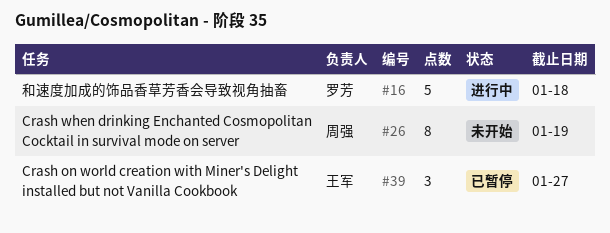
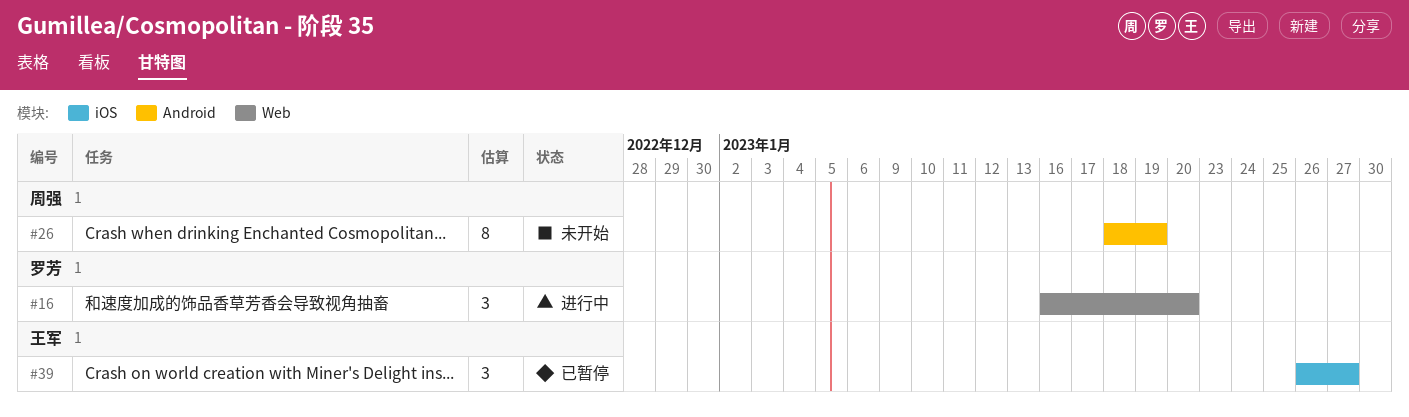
#16, estimate: 5 -> 3
#16, due: Jan 18 -> Jan 20

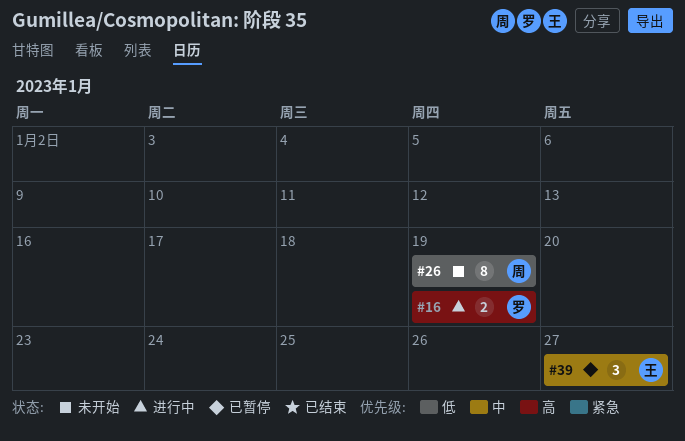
#16, estimate: 3 -> 2
#16, due: Jan 20 -> Jan 19

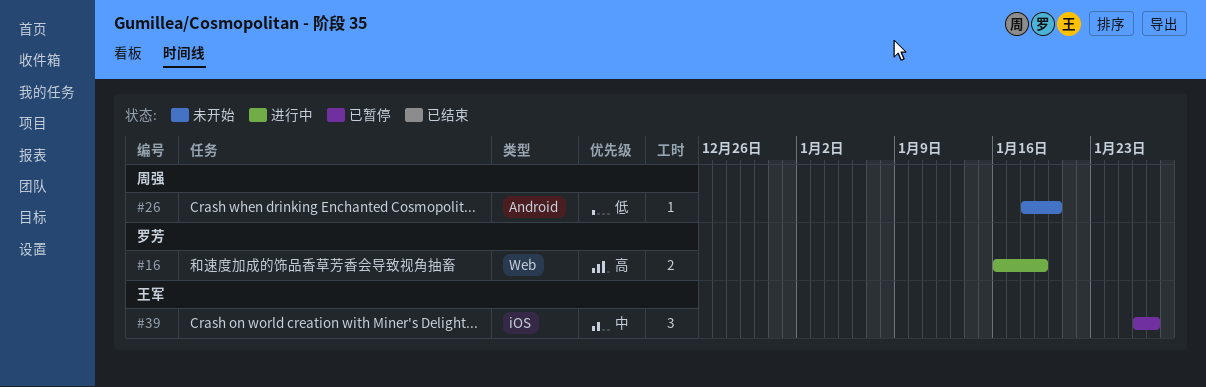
#26, estimate: 8 -> 1
#26, due: Jan 19 -> Jan 20

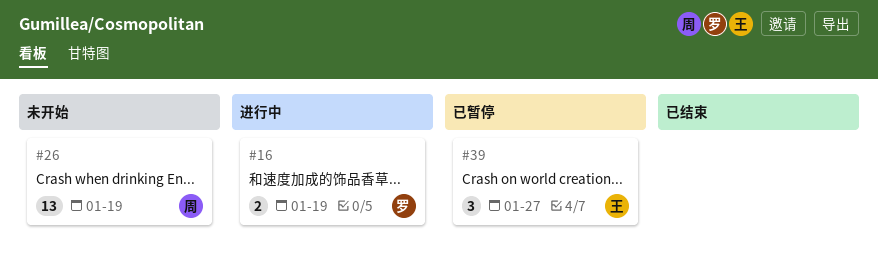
#26, estimate: 1 -> 13
#26, due: Jan 20 -> Jan 19

